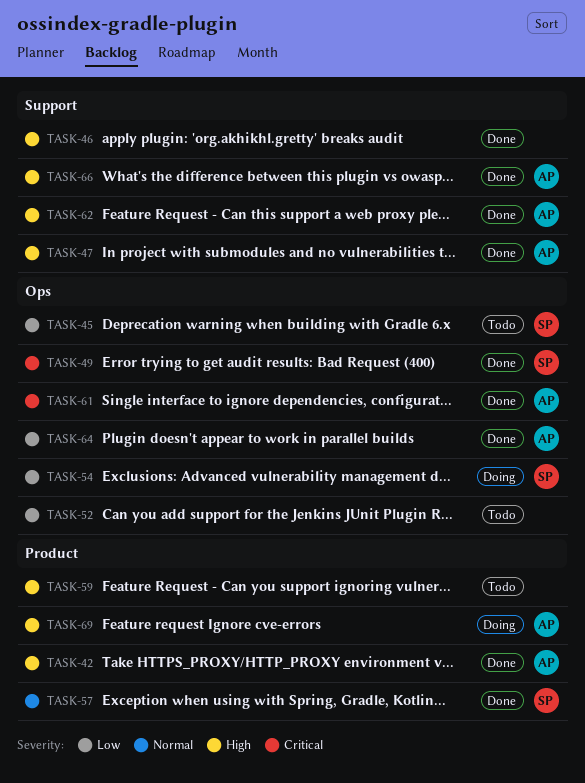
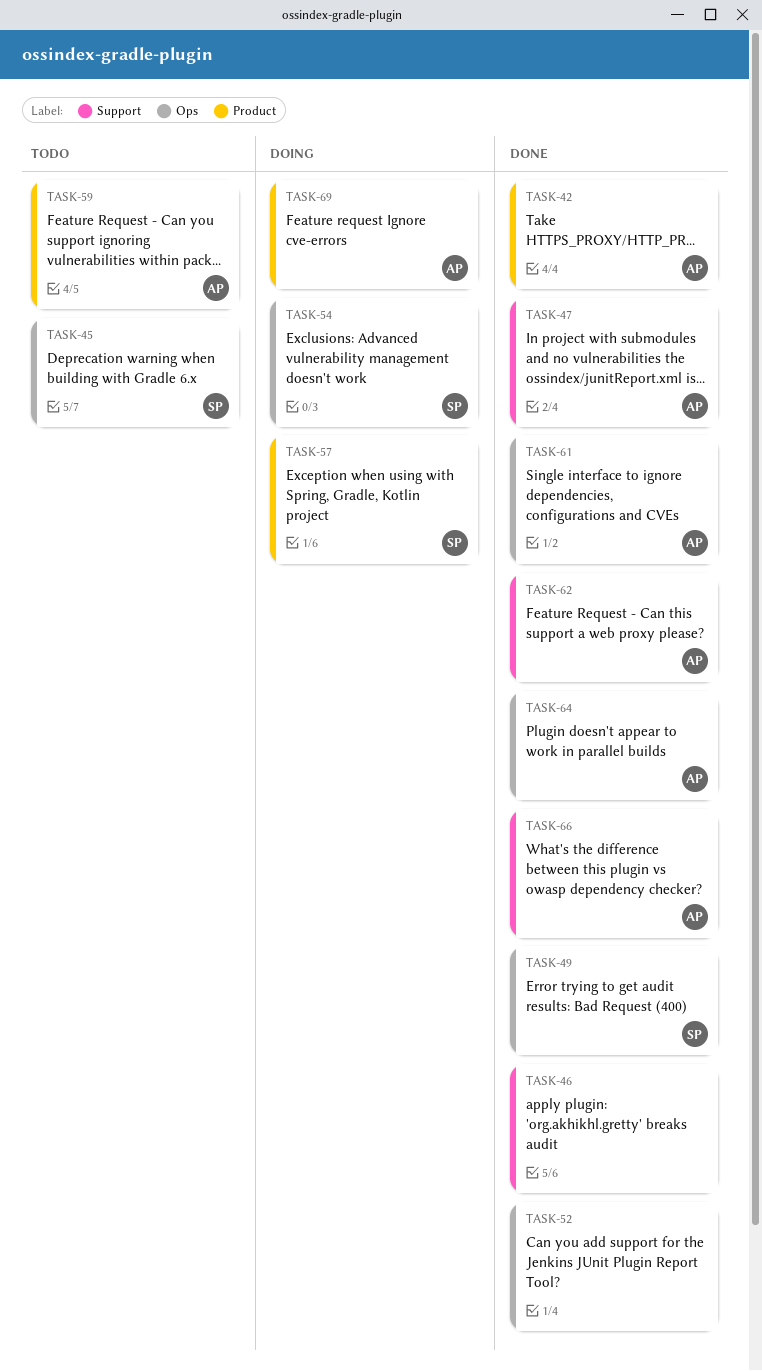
TASK-52, status: Todo -> Done
TASK-57, status: Done -> Doing
TASK-59, owner: none -> AP

